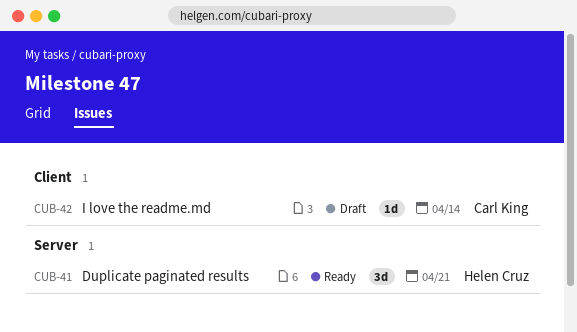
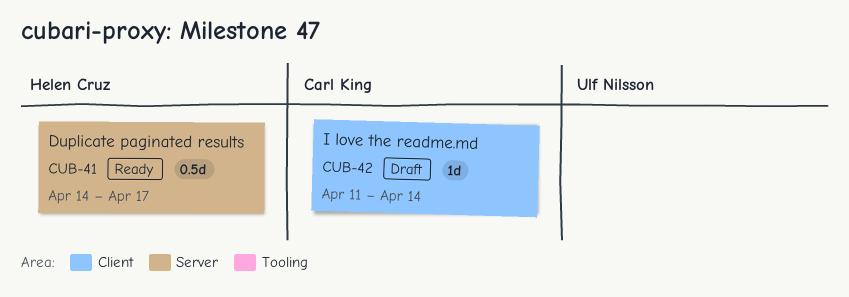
CUB-41, estimate: 3d -> 0.5d
CUB-41, due: Apr 21 -> Apr 17

